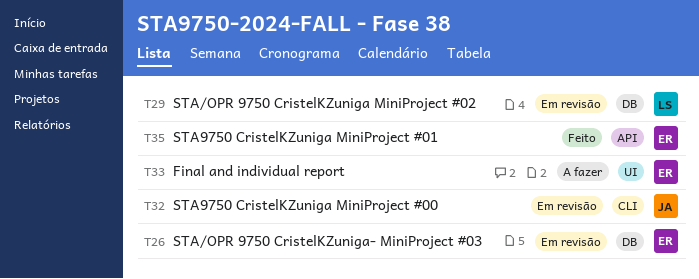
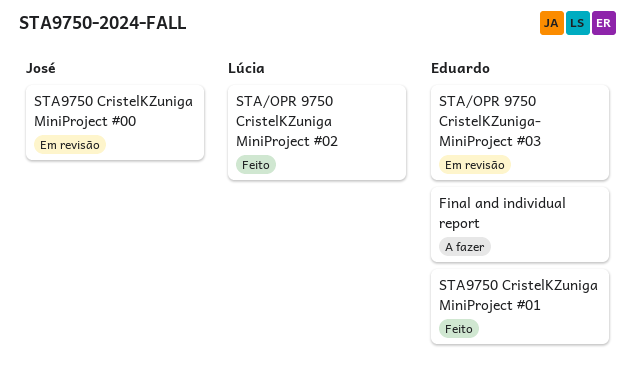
STA/OPR 9750 CristelKZuniga MiniProject #02, status: Em revisão -> Feito

